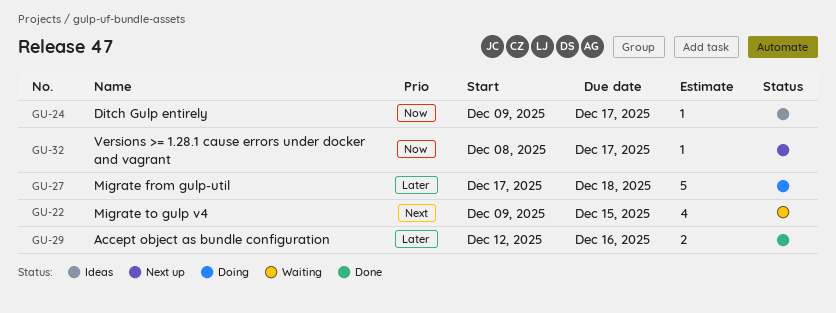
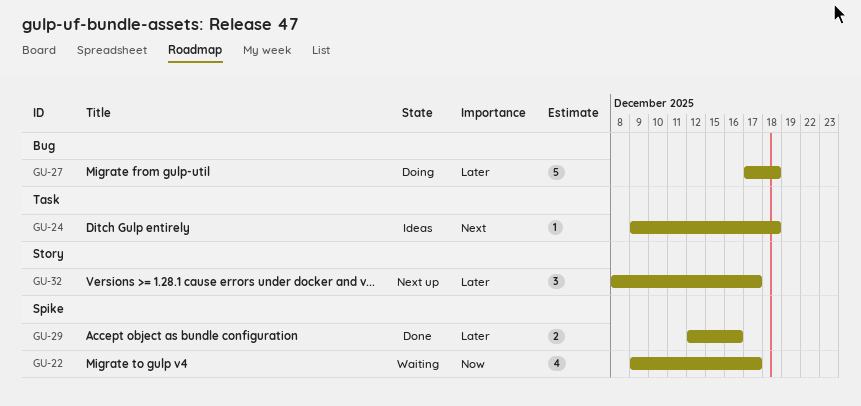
GU-22, priority: Next -> Now
GU-22, due: Dec 15 -> Dec 17
GU-24, priority: Now -> Next
GU-24, due: Dec 17 -> Dec 18
GU-32, priority: Now -> Later
GU-32, estimate: 1 -> 3

